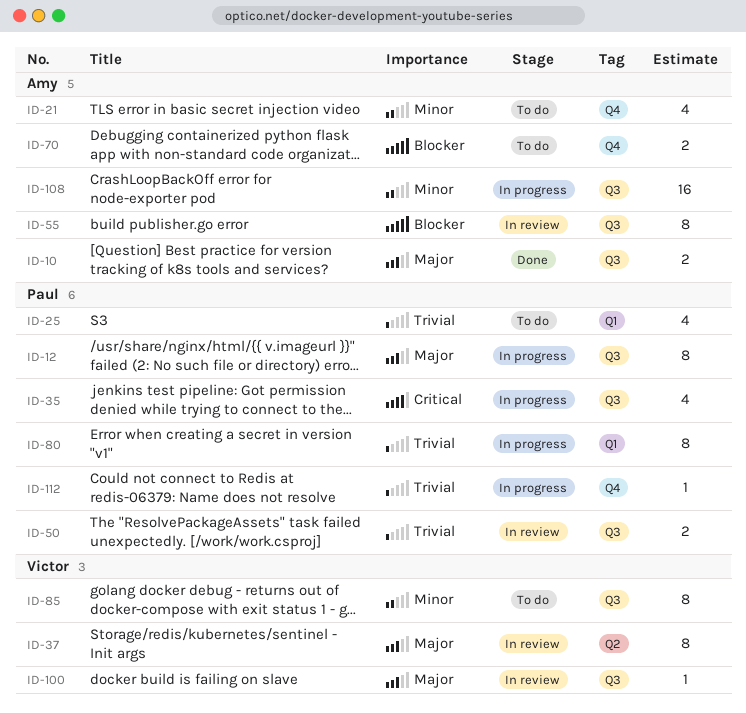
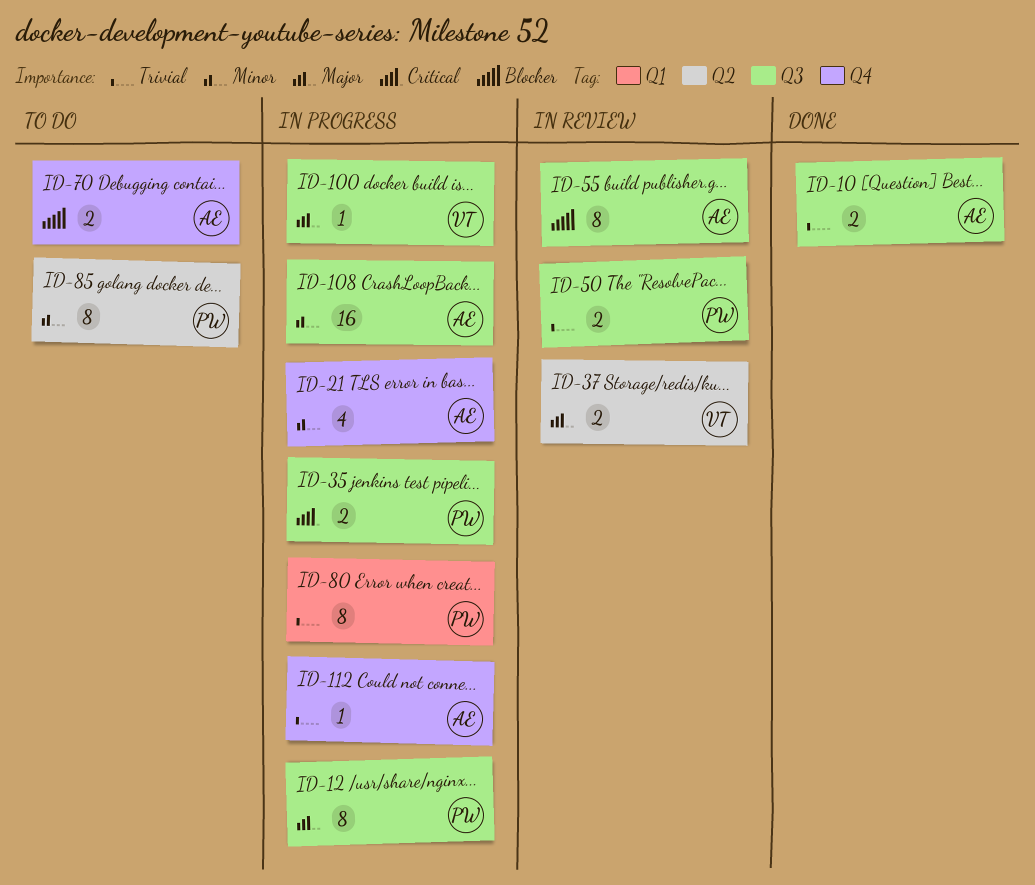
ID-10, priority: Major -> Trivial
ID-21, status: To do -> In progress
ID-25: present -> none
ID-35, estimate: 4 -> 2
ID-37, estimate: 8 -> 2
ID-85, owner: Victor -> Paul
ID-85, label: Q3 -> Q2
ID-100, status: In review -> In progress
ID-112, owner: Paul -> Amy

